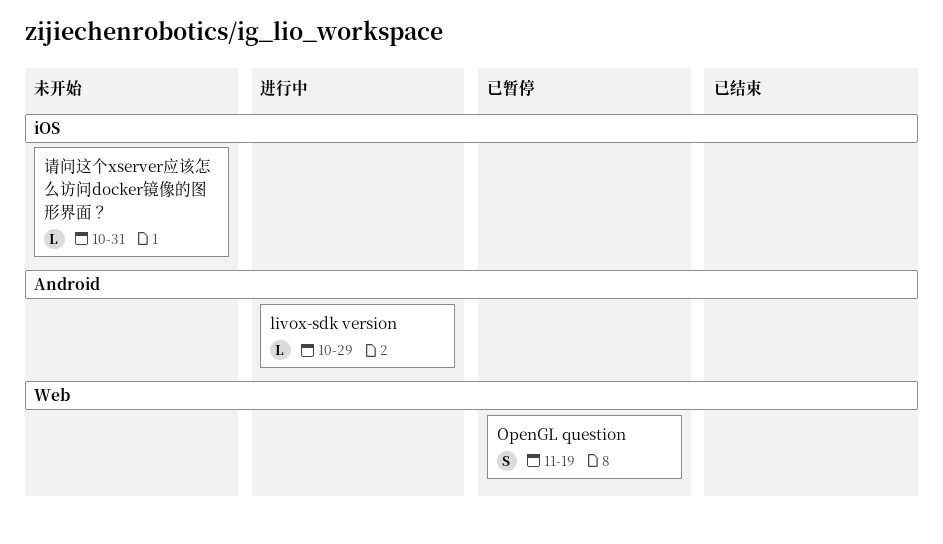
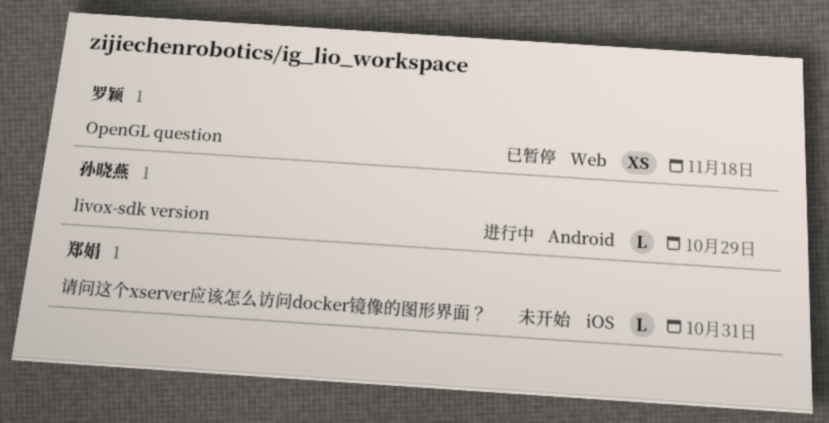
OpenGL question, estimate: S -> XS
OpenGL question, due: Nov 19 -> Nov 18

